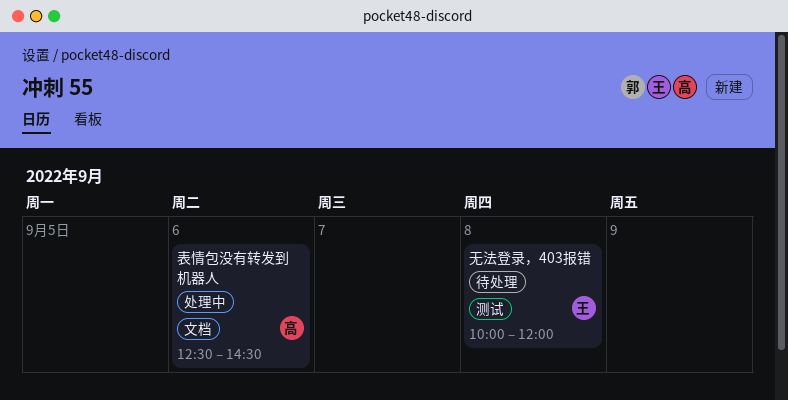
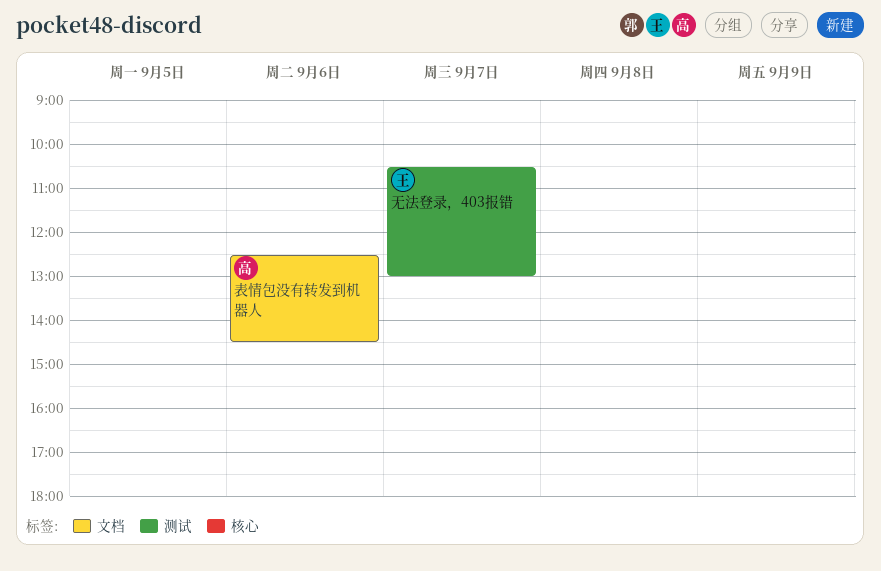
无法登录，403报错, day: Sep 8 -> Sep 7
无法登录，403报错, begins: 10:00 -> 10:30
无法登录，403报错, ends: 12:00 -> 13:00

